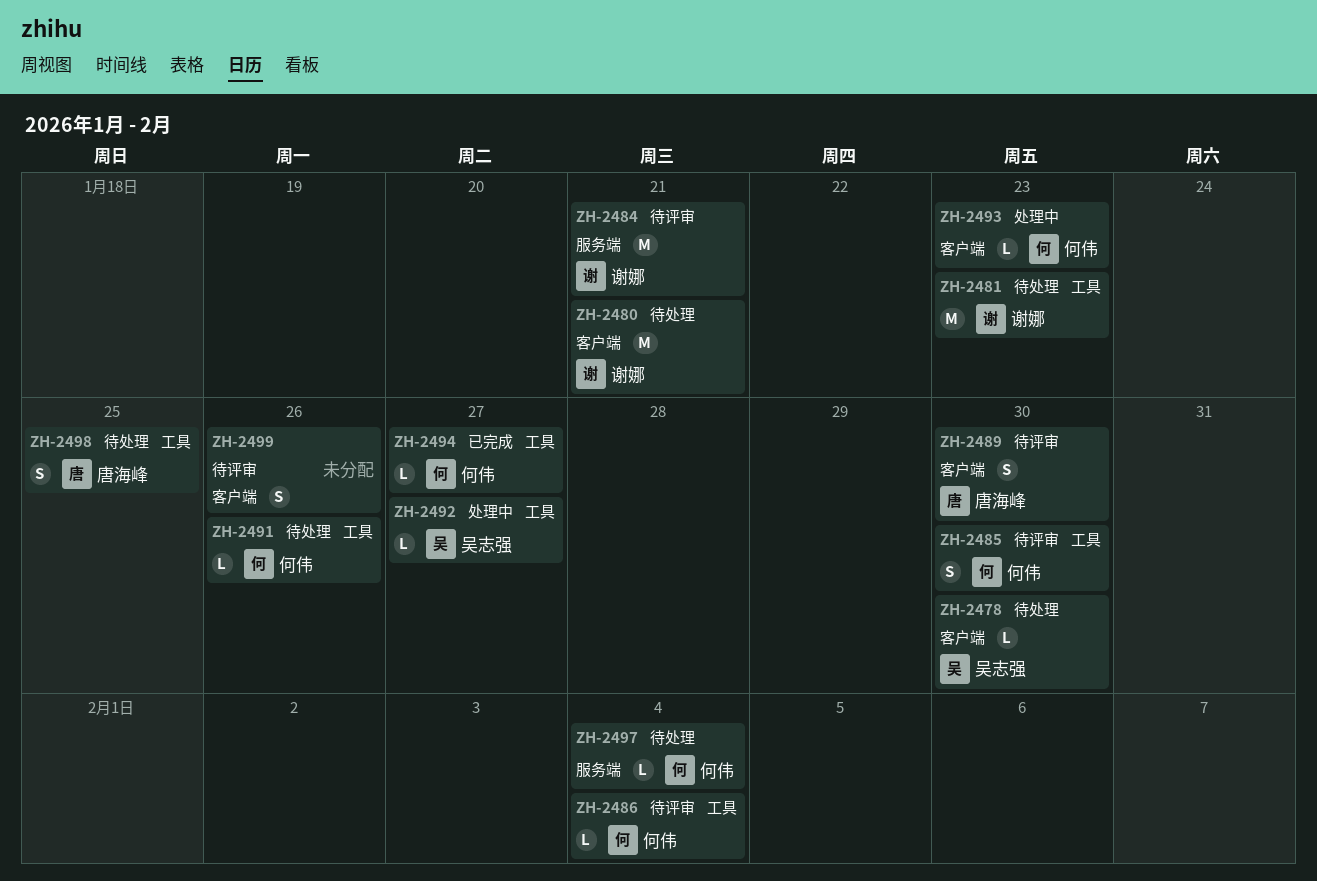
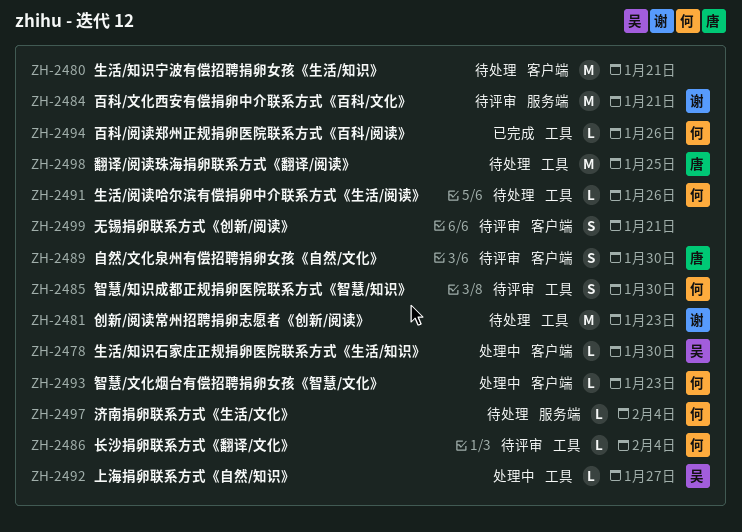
ZH-2478, status: 待处理 -> 处理中
ZH-2480, owner: 谢娜 -> none
ZH-2494, due: Jan 27 -> Jan 26
ZH-2498, estimate: S -> M
ZH-2499, due: Jan 26 -> Jan 21

